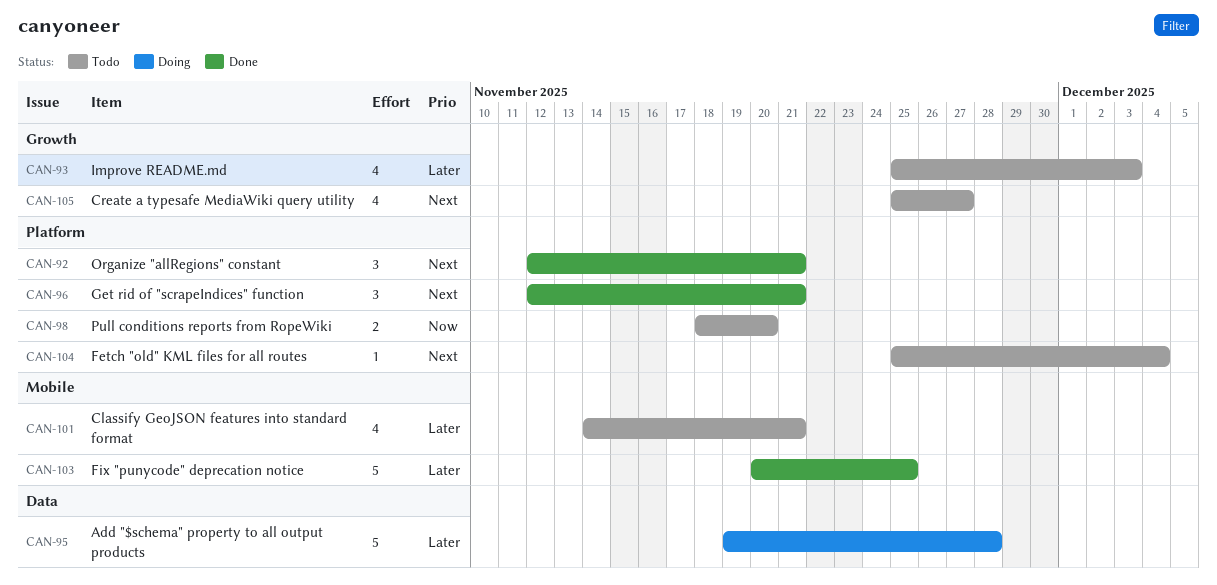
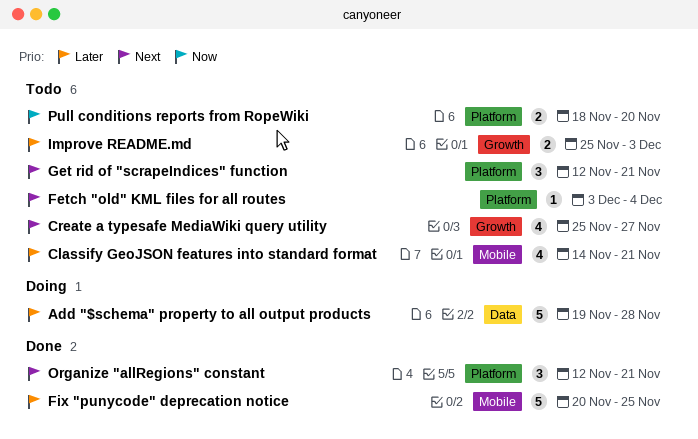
Fetch "old" KML files for all routes, start: Nov 25 -> Dec 3
Get rid of "scrapeIndices" function, status: Done -> Todo
Improve README.md, estimate: 4 -> 2

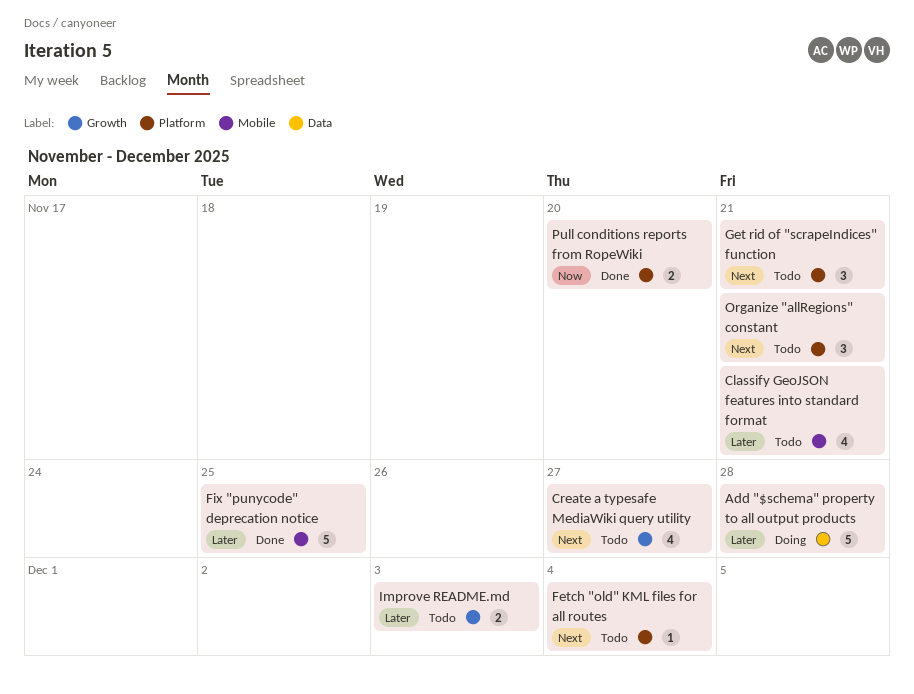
Organize "allRegions" constant, status: Done -> Todo
Pull conditions reports from RopeWiki, status: Todo -> Done

